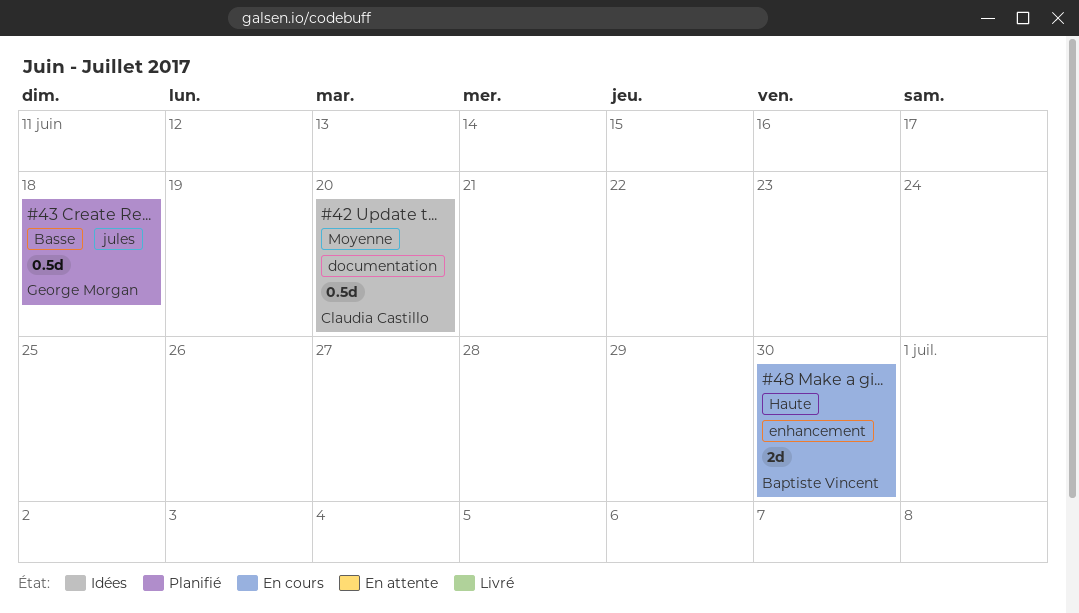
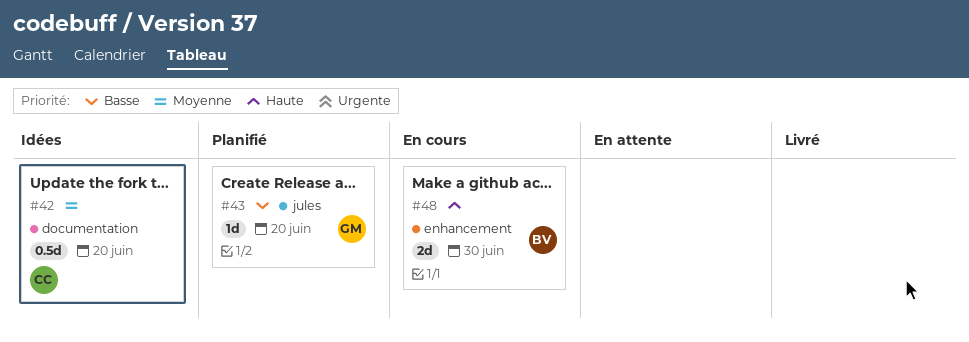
#43, estimate: 0.5d -> 1d
#43, due: Jun 18 -> Jun 20

